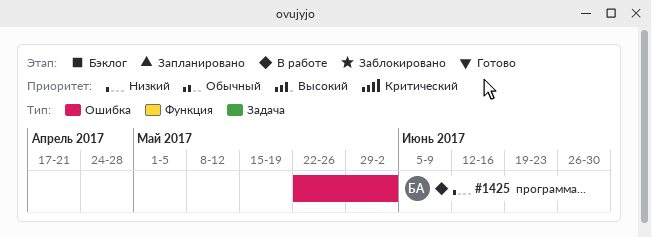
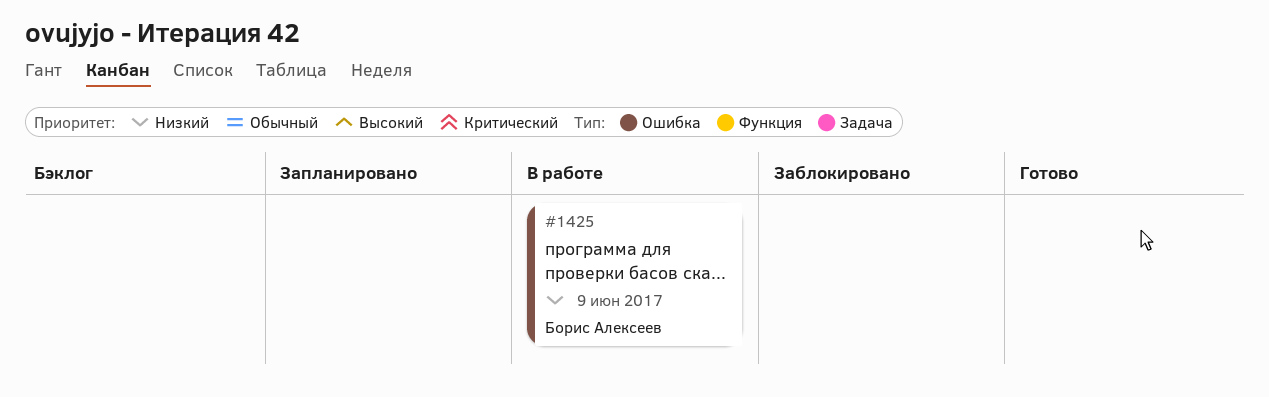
#1425, due: Jun 2 -> Jun 9

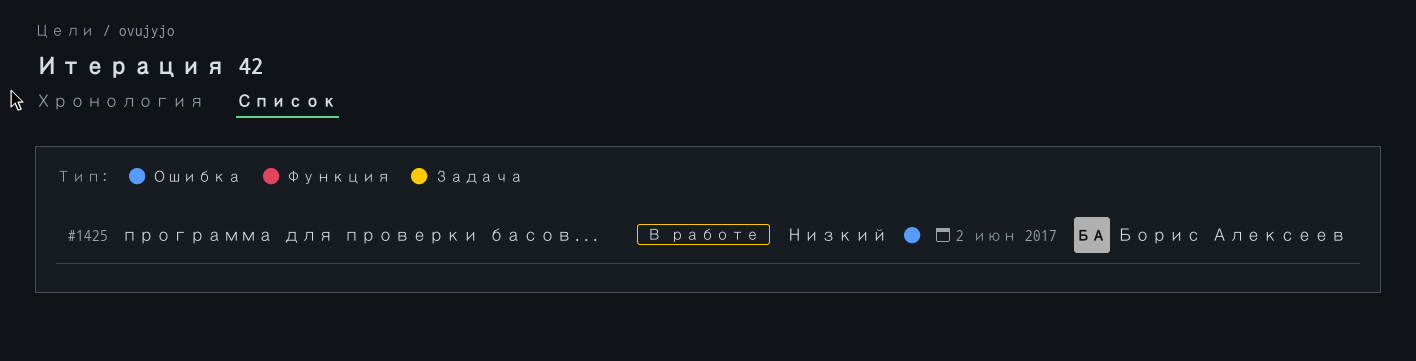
#1425, due: Jun 9 -> Jun 2

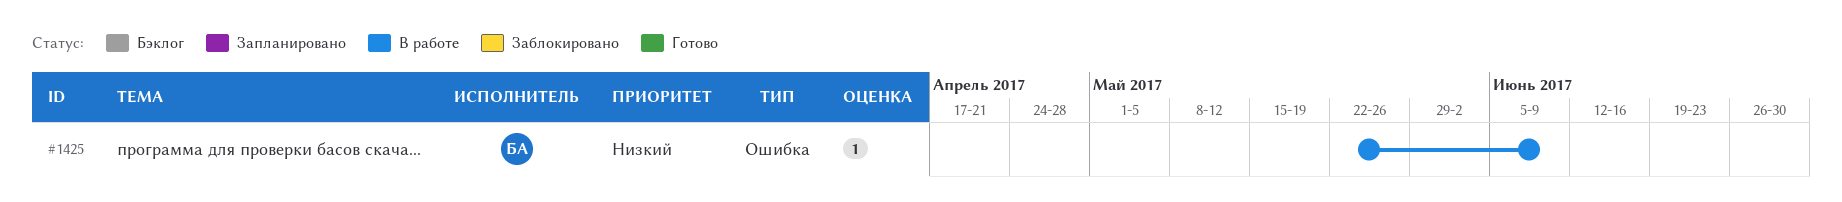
#1425, due: Jun 2 -> Jun 9

